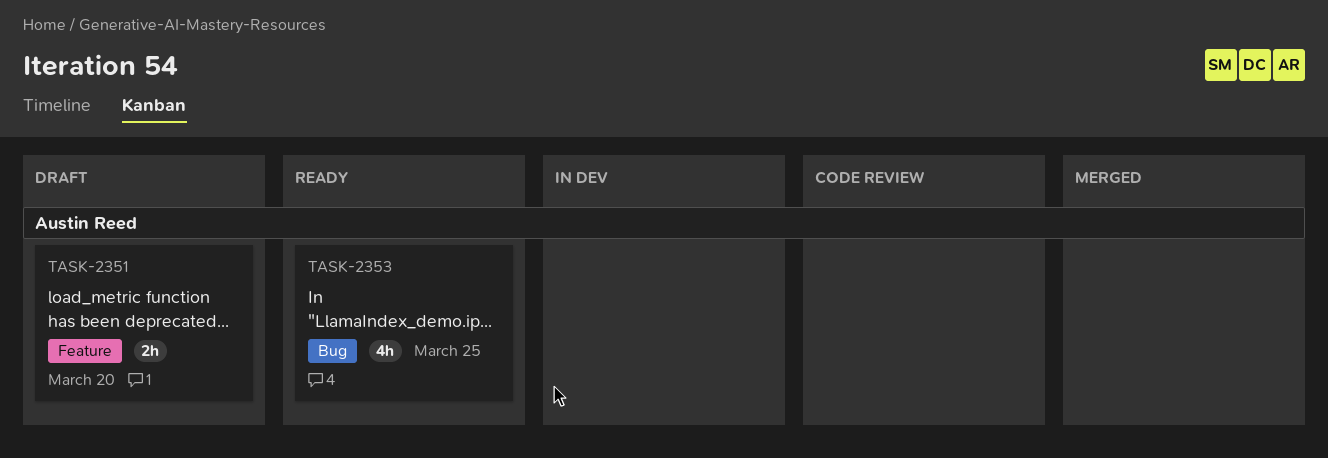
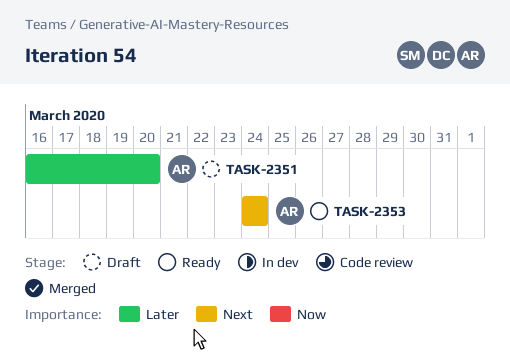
TASK-2353, due: Mar 25 -> Mar 24

